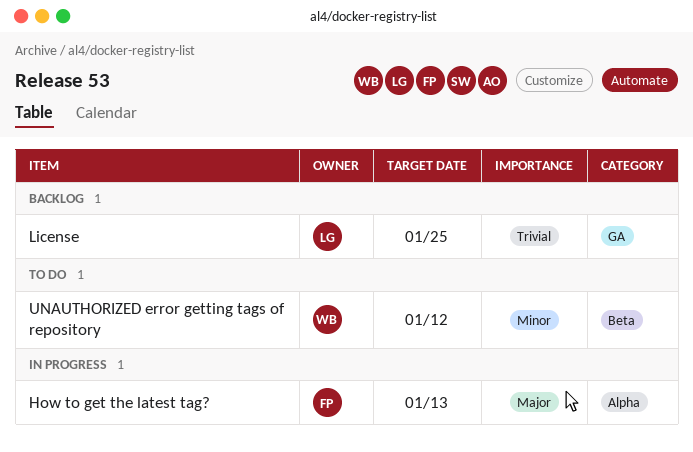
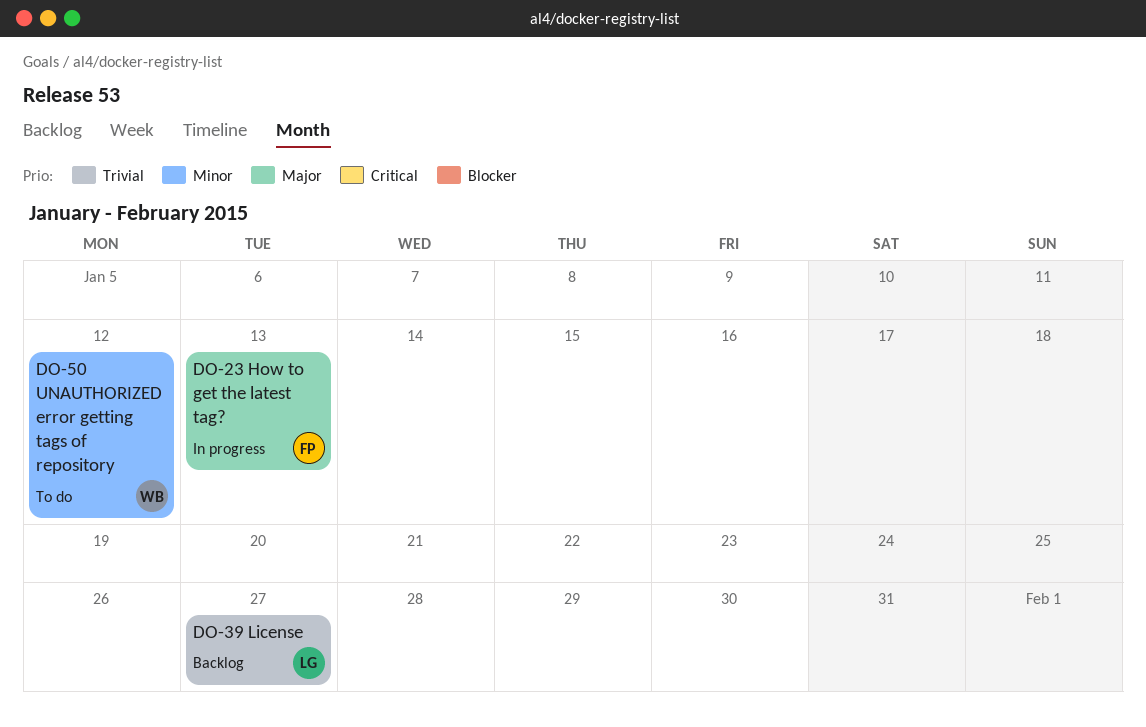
License, due: Jan 25 -> Jan 27

